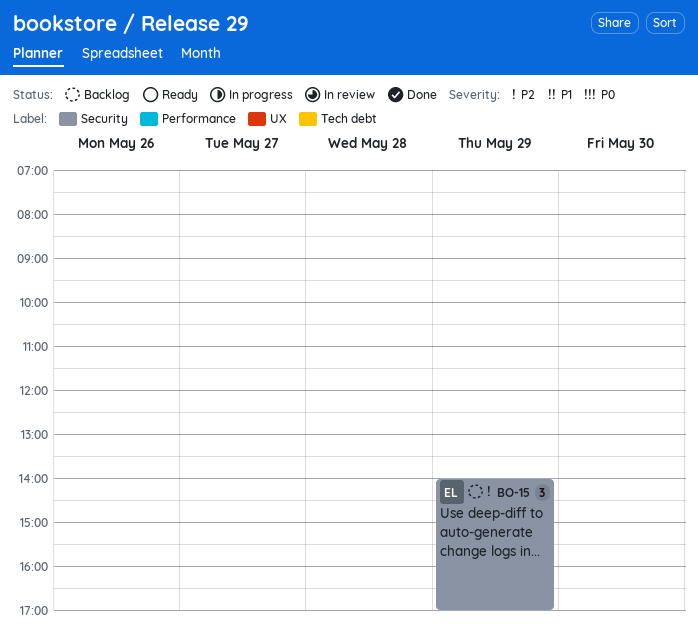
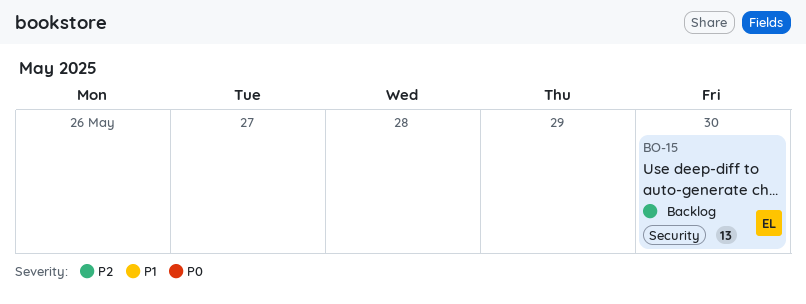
BO-15, estimate: 3 -> 13
BO-15, day: May 29 -> May 30

